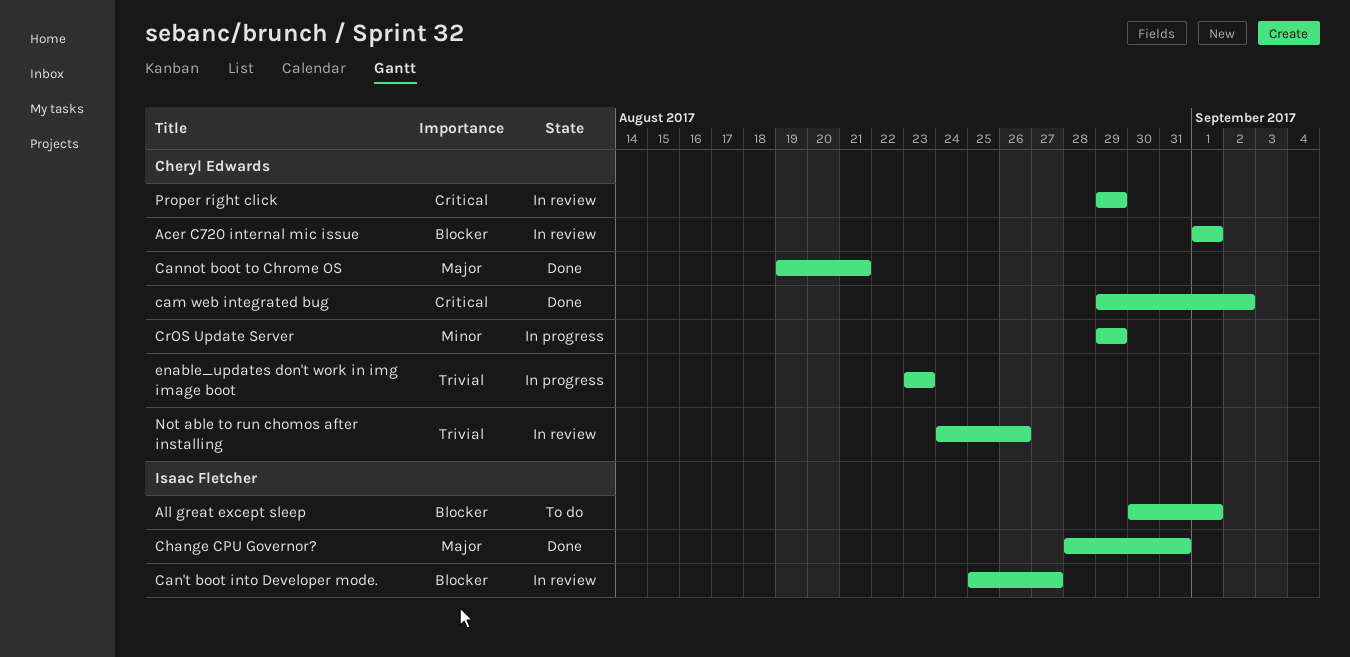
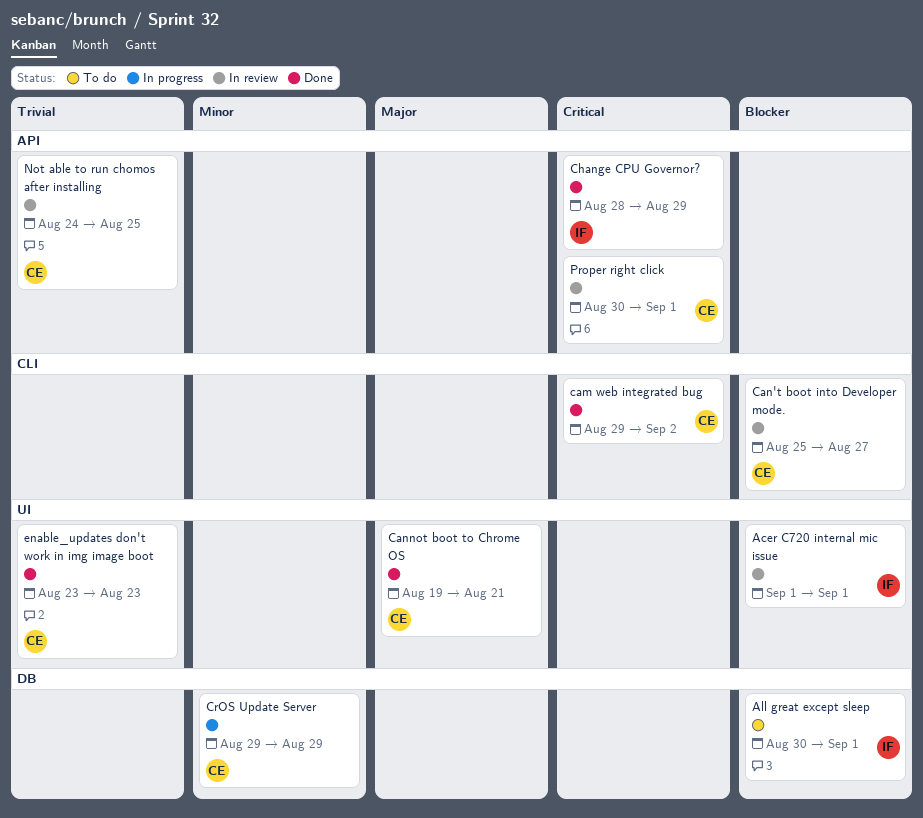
Acer C720 internal mic issue, owner: Cheryl Edwards -> Isaac Fletcher
Can't boot into Developer mode., owner: Isaac Fletcher -> Cheryl Edwards
Change CPU Governor?, priority: Major -> Critical
Change CPU Governor?, due: Aug 31 -> Aug 29
enable_updates don't work in img image boot, status: In progress -> Done
Not able to run chomos after installing, due: Aug 26 -> Aug 25
Proper right click, start: Aug 29 -> Aug 30
Proper right click, due: Aug 29 -> Sep 1

